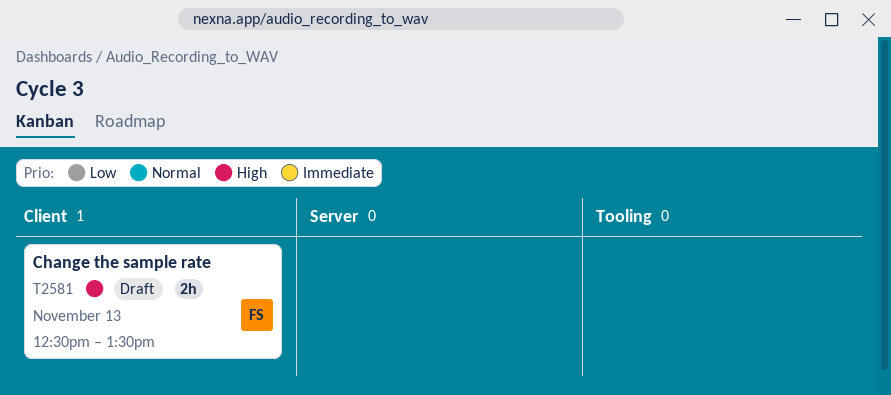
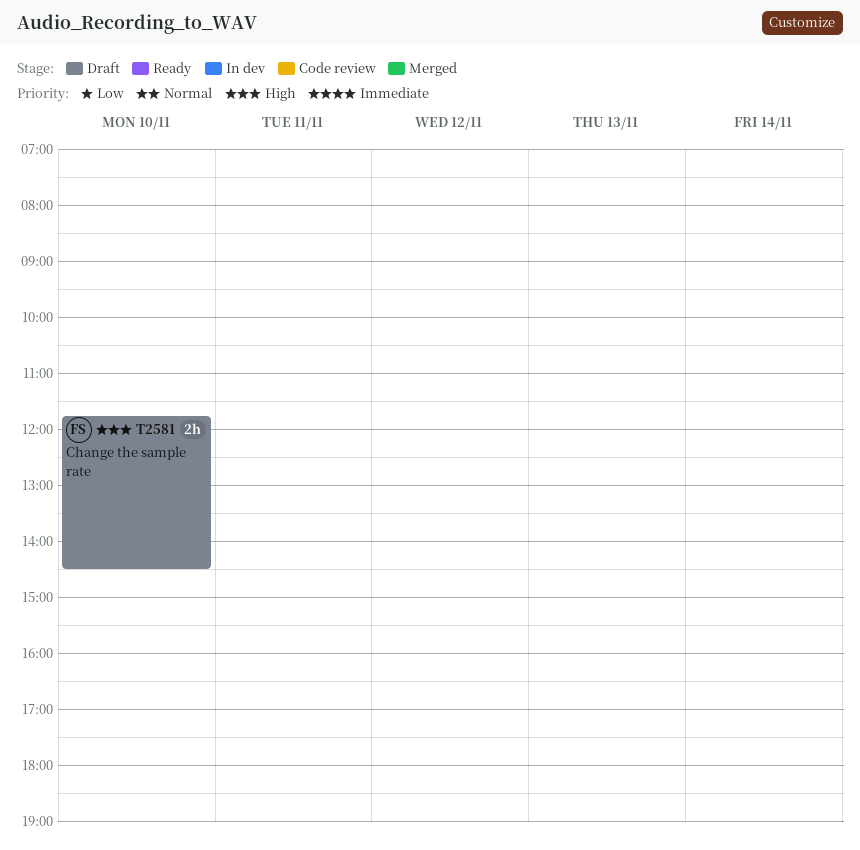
T2581, day: Nov 13 -> Nov 10
T2581, begins: 12:30 -> 11:45
T2581, ends: 13:30 -> 14:30

